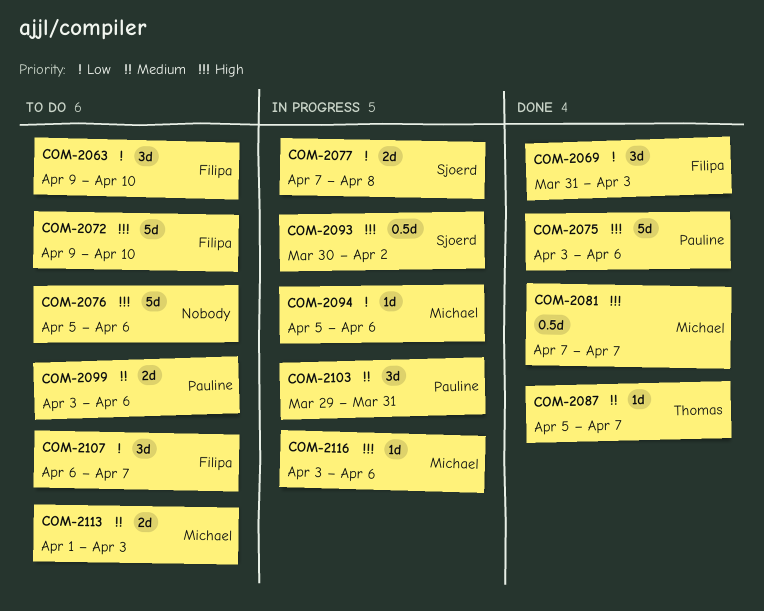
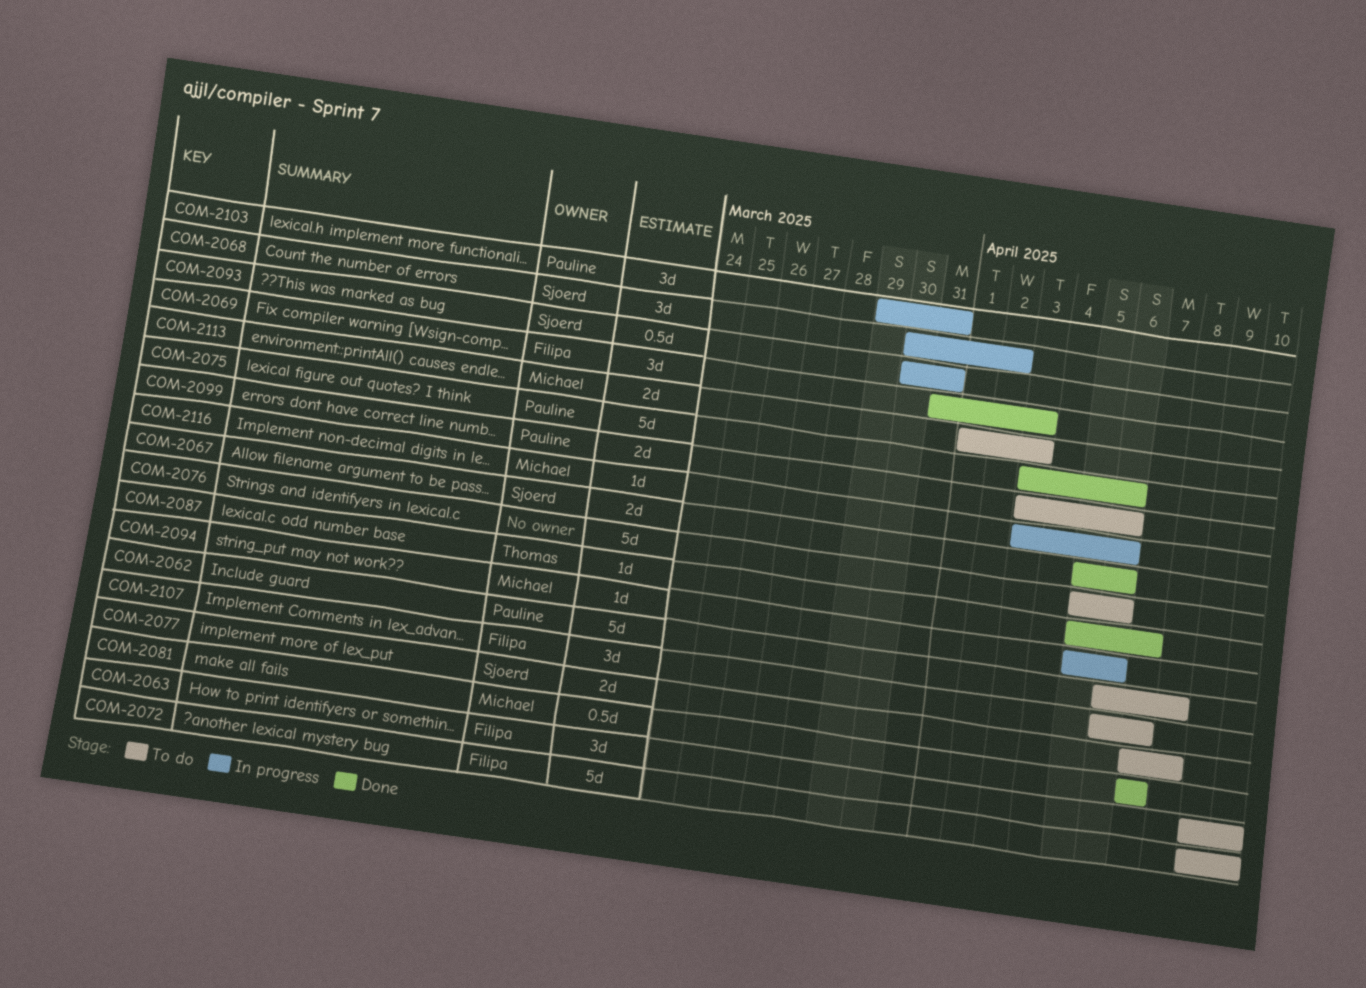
COM-2062: none -> present
COM-2067: none -> present
COM-2068: none -> present
COM-2077, status: In progress -> To do
COM-2093, due: Apr 2 -> Mar 31

